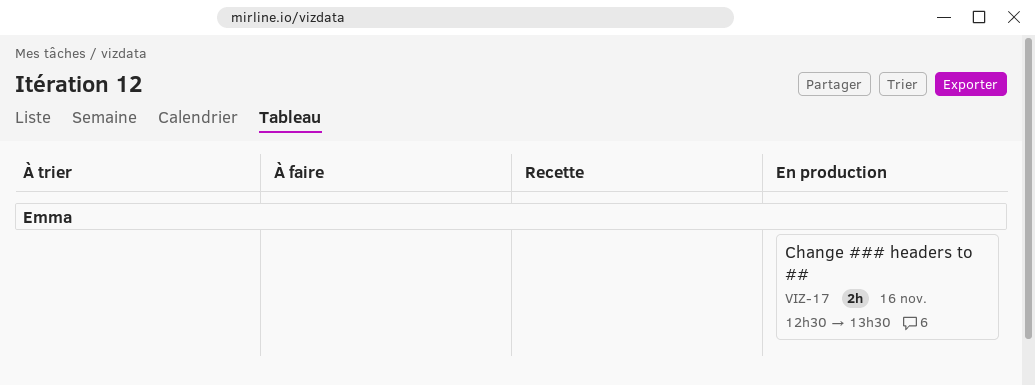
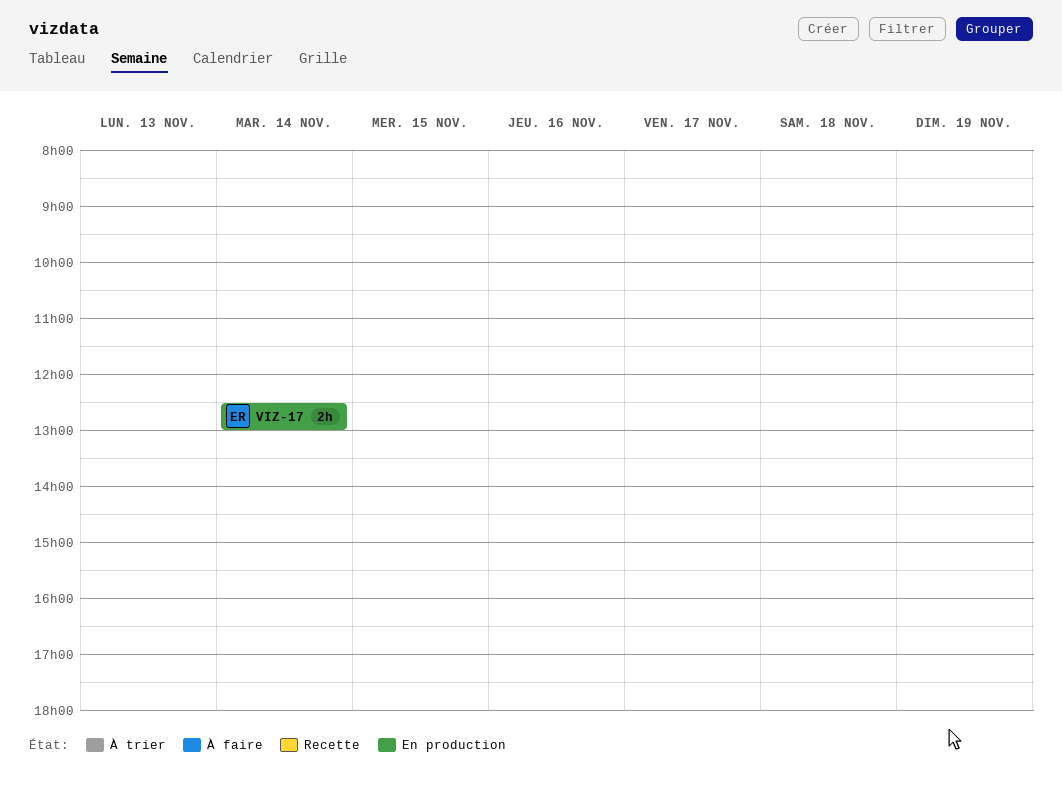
VIZ-17, day: Nov 16 -> Nov 14
VIZ-17, ends: 13:30 -> 13:00

